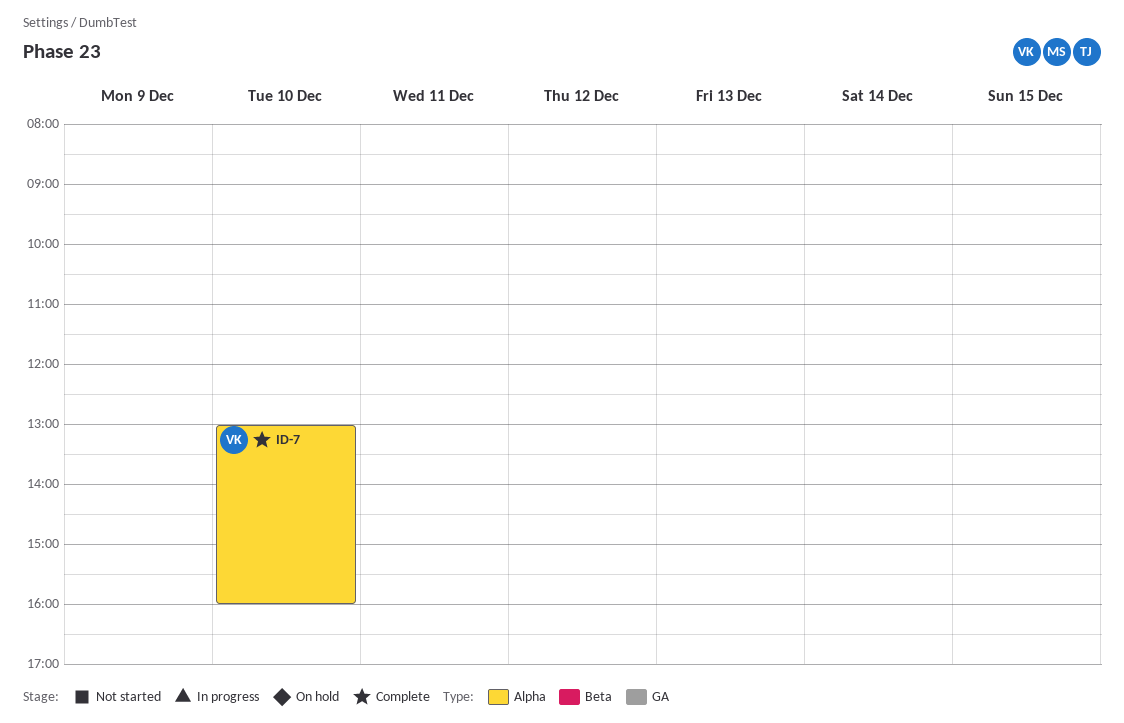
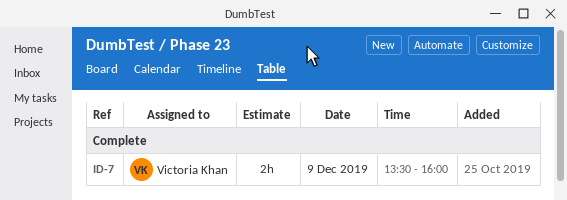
ID-7, day: Dec 10 -> Dec 9
ID-7, begins: 13:00 -> 13:30

